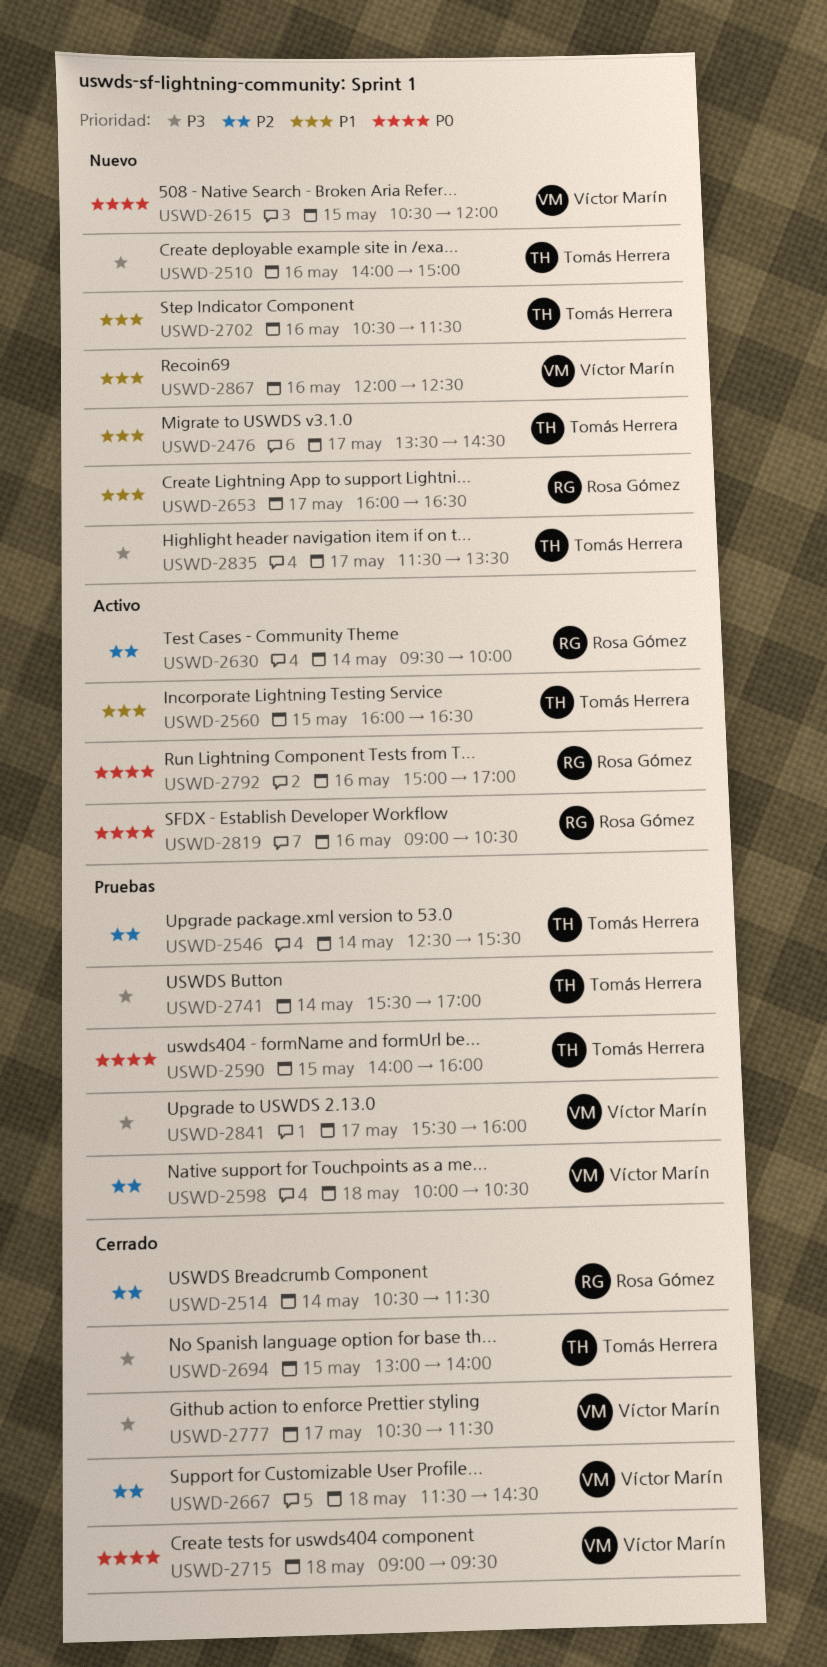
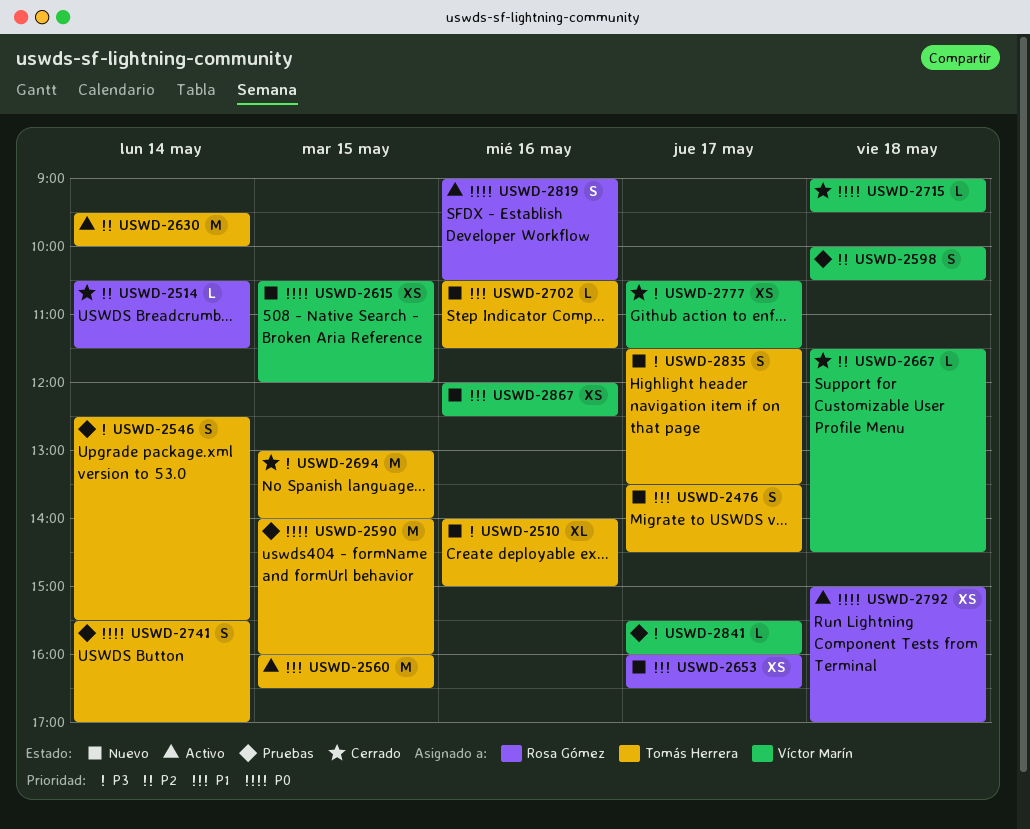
USWD-2546, priority: P2 -> P3
USWD-2630, owner: Rosa Gómez -> Tomás Herrera
USWD-2741, priority: P3 -> P0
USWD-2792, day: May 16 -> May 18

